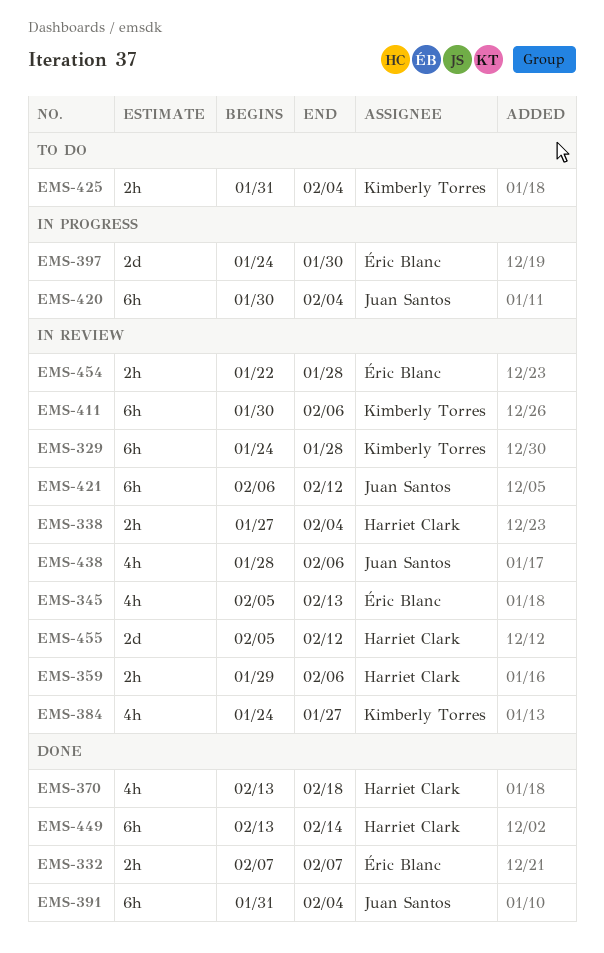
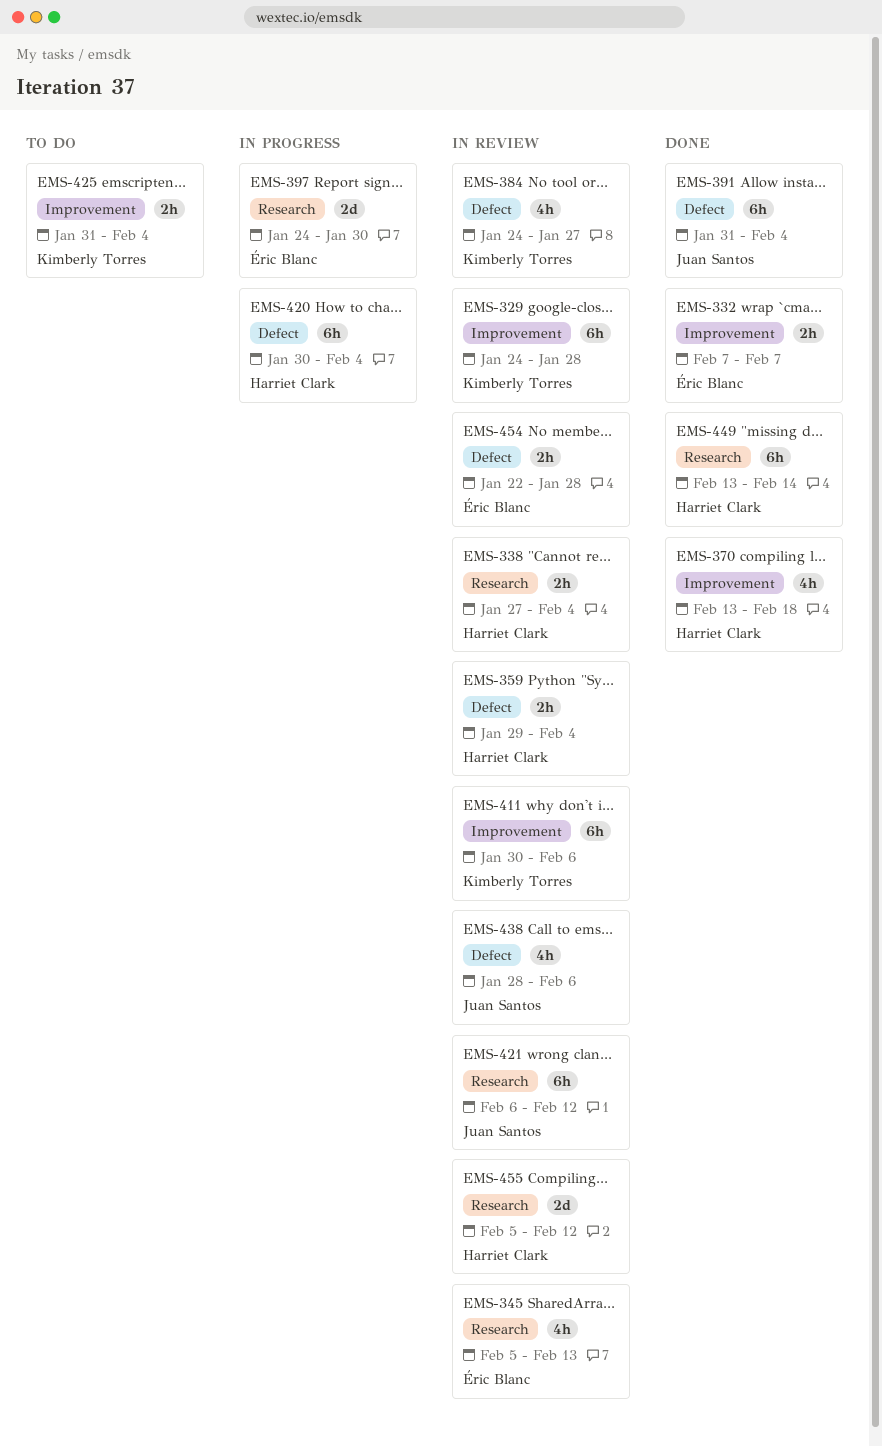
EMS-359, due: Feb 6 -> Feb 4
EMS-420, owner: Juan Santos -> Harriet Clark

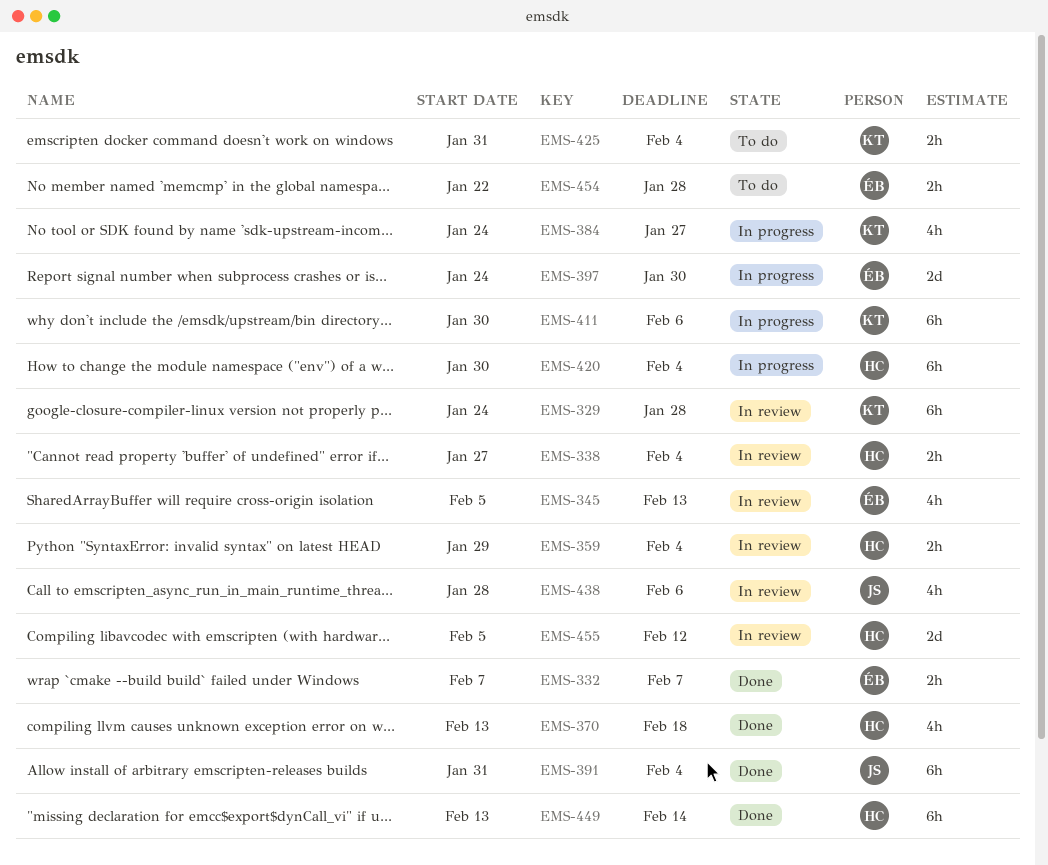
EMS-384, status: In review -> In progress
EMS-411, status: In review -> In progress
EMS-421: present -> none
EMS-454, status: In review -> To do

